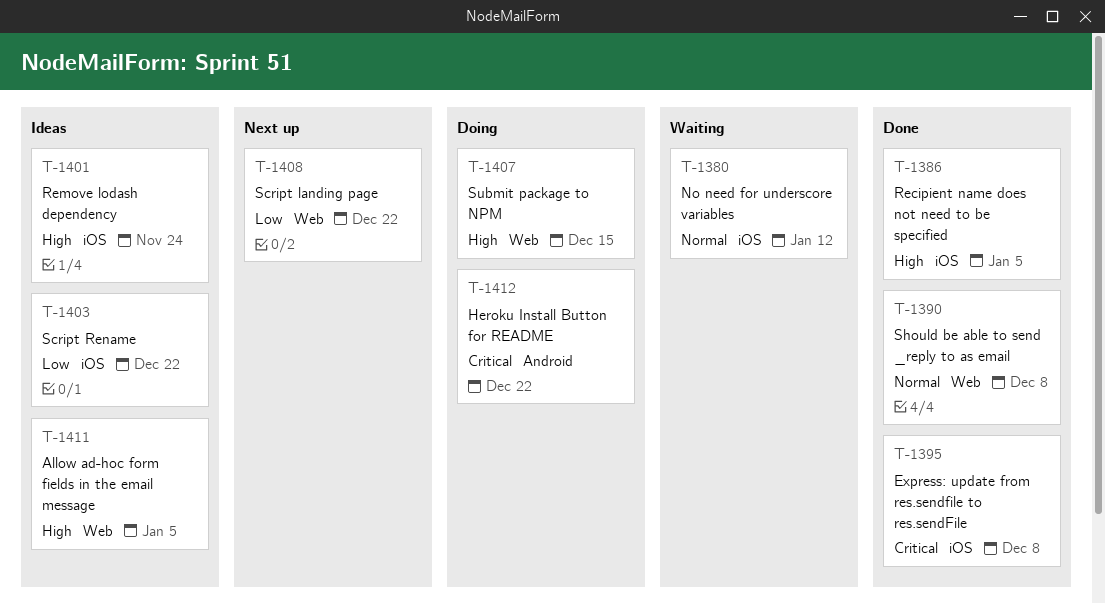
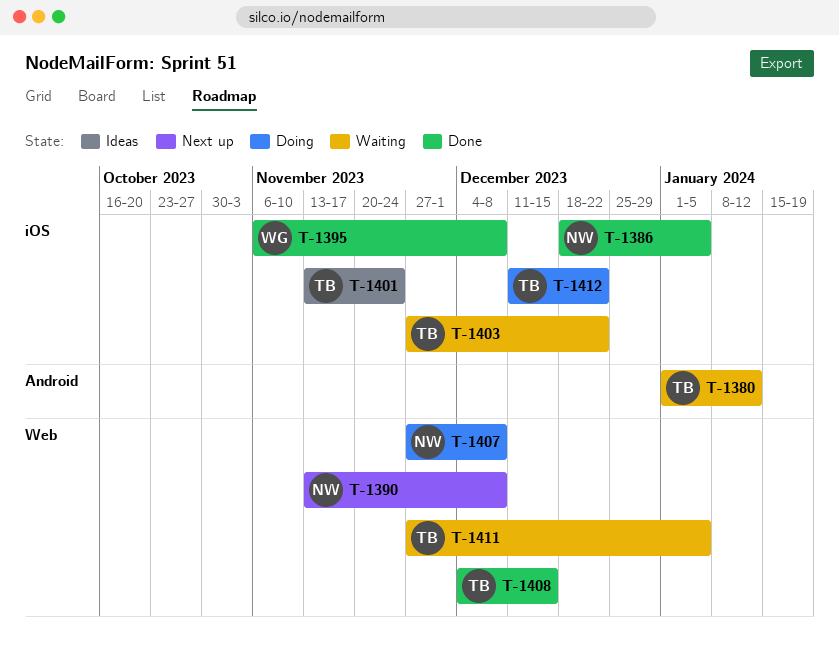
T-1380, label: iOS -> Android
T-1390, status: Done -> Next up
T-1403, status: Ideas -> Waiting
T-1407, due: Dec 15 -> Dec 8
T-1408, status: Next up -> Done
T-1408, due: Dec 22 -> Dec 15
T-1411, status: Ideas -> Waiting
T-1412, label: Android -> iOS

